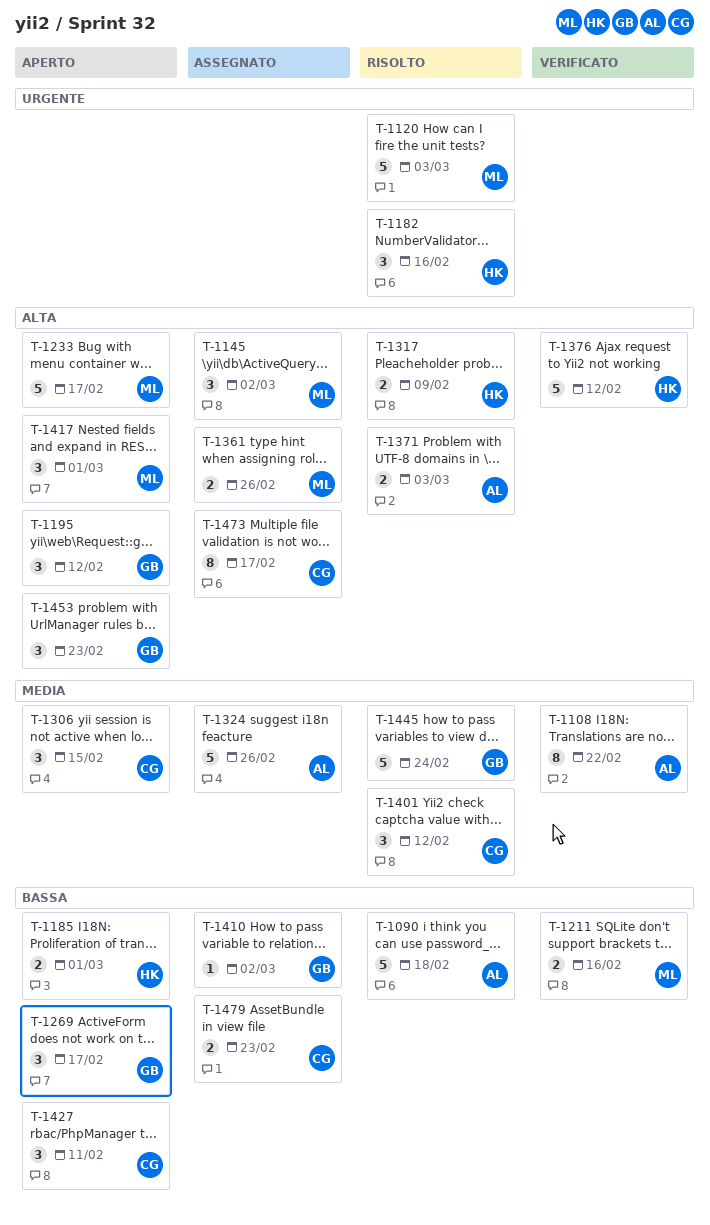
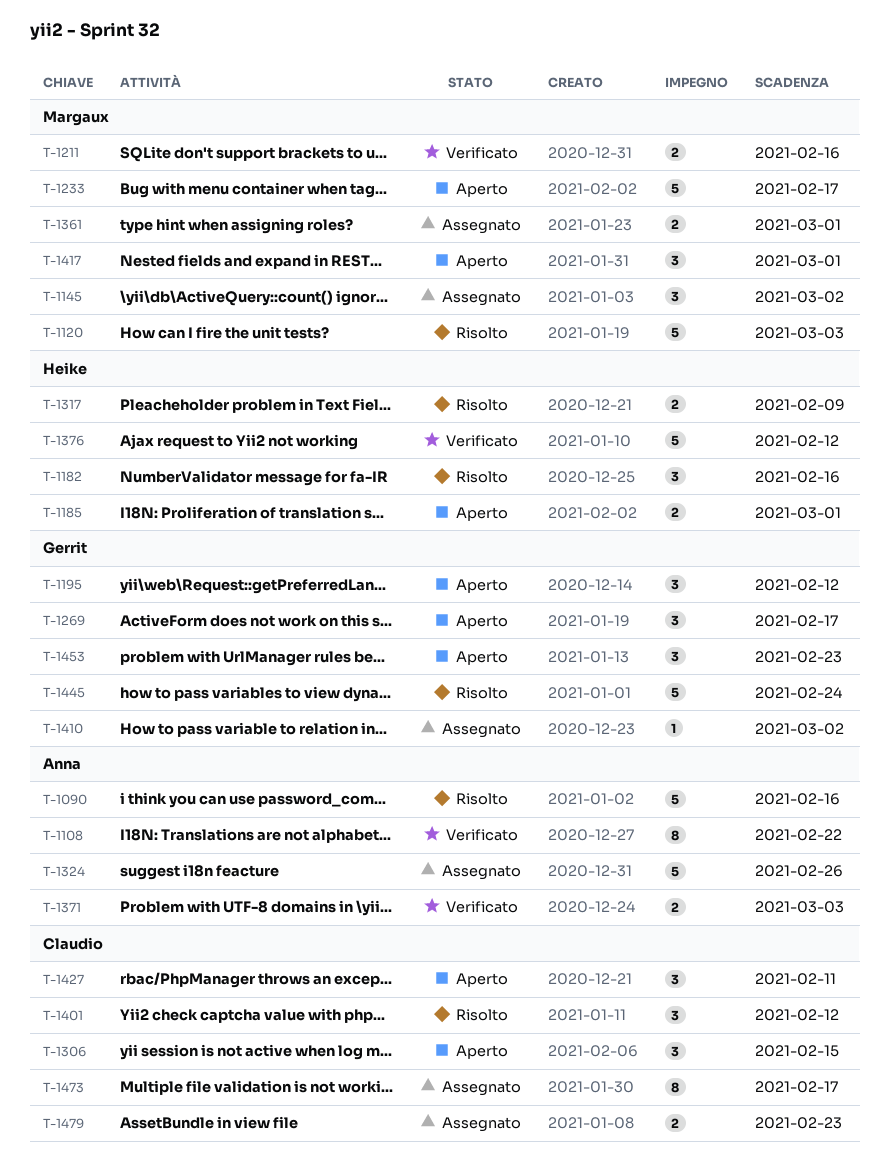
T-1090, due: Feb 18 -> Feb 16
T-1361, due: Feb 26 -> Mar 1
T-1371, status: Risolto -> Verificato

